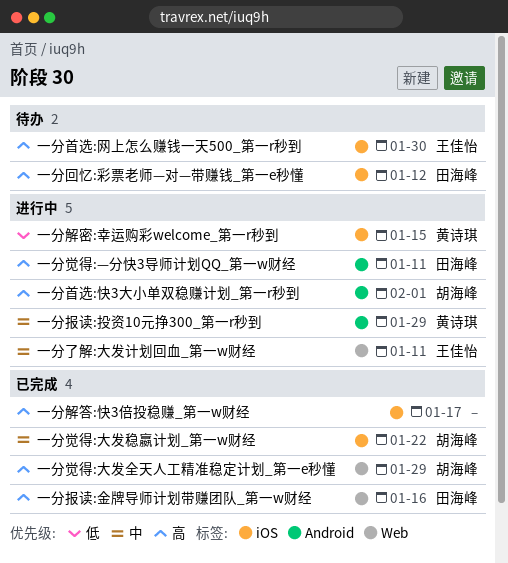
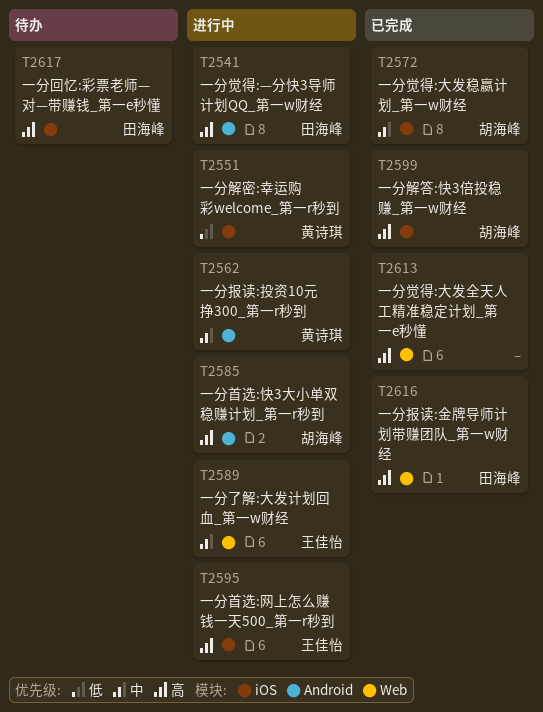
一分觉得:大发全天人工精准稳定计划_第一e秒懂, owner: 胡海峰 -> none
一分解答:快3倍投稳赚_第一w财经, owner: none -> 胡海峰
一分首选:网上怎么赚钱一天500_第一r秒到, status: 待办 -> 进行中

